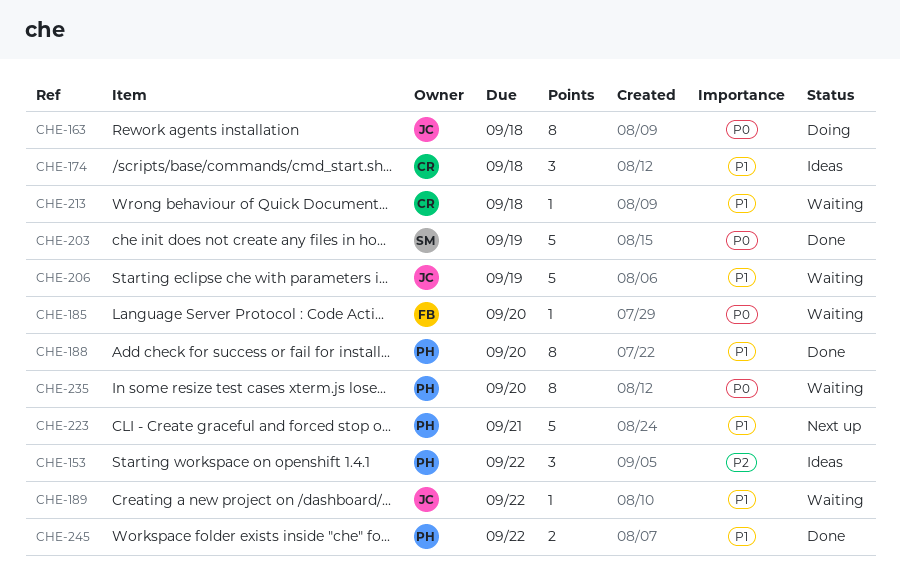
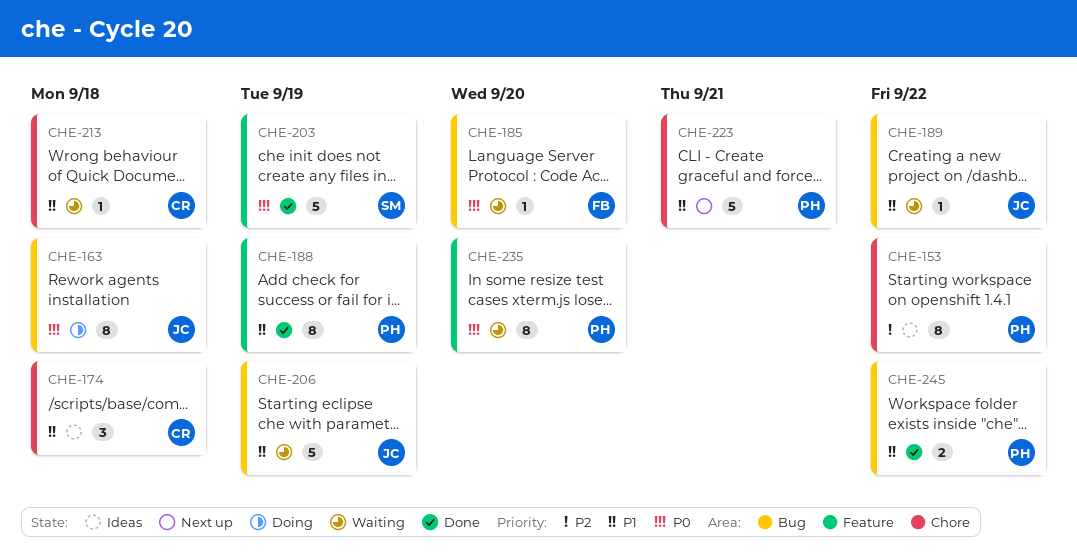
CHE-153, estimate: 3 -> 8
CHE-188, due: Sep 20 -> Sep 19

